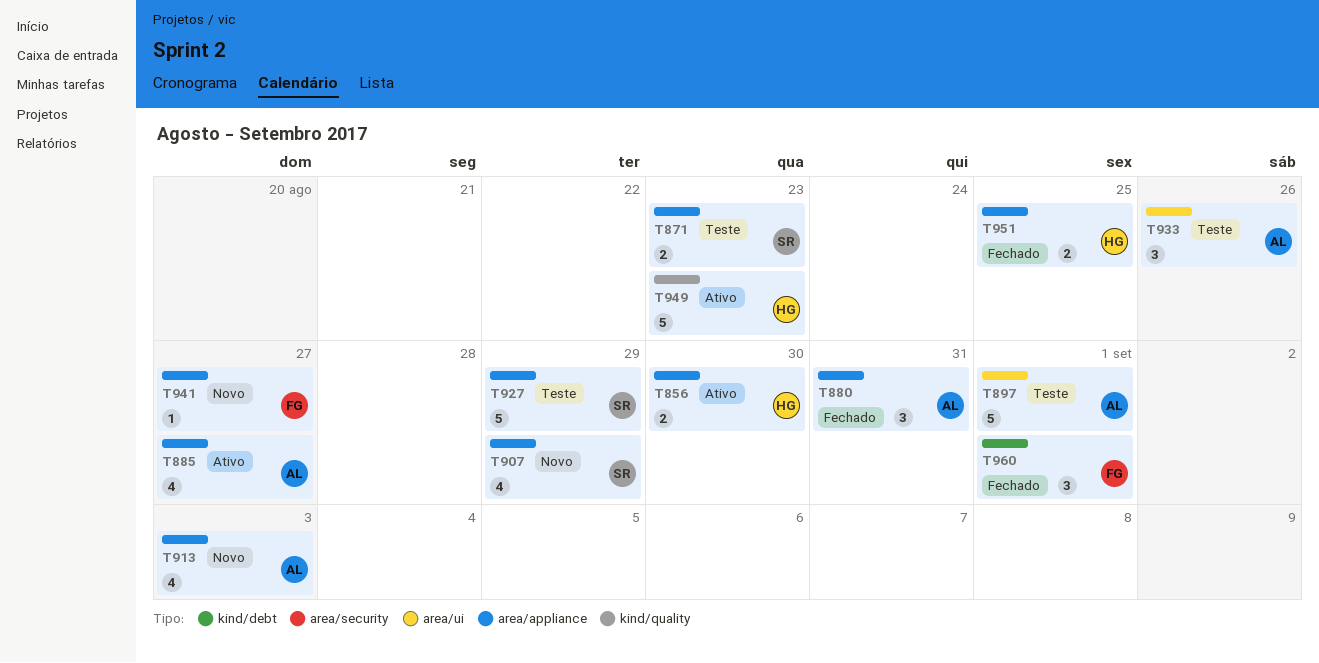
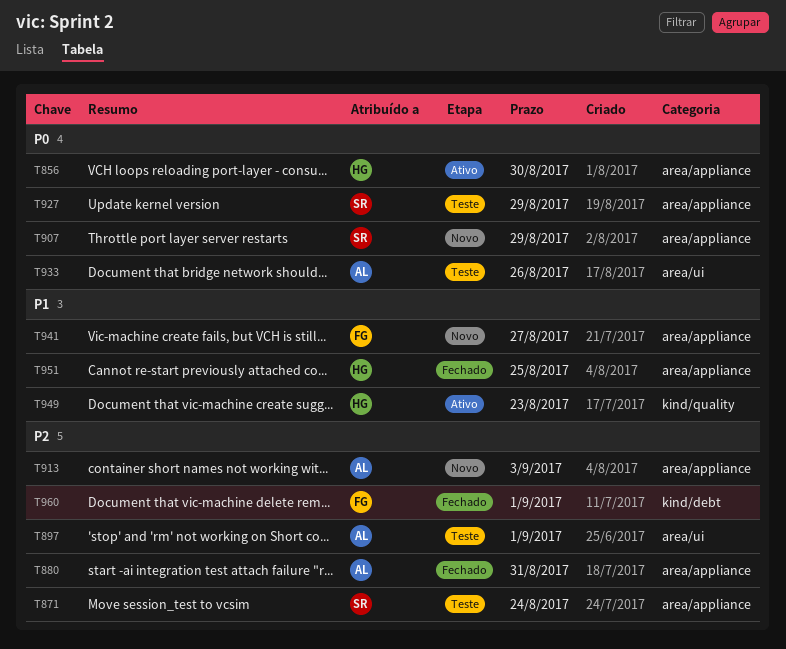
T871, due: Aug 23 -> Aug 24
T885: present -> none

